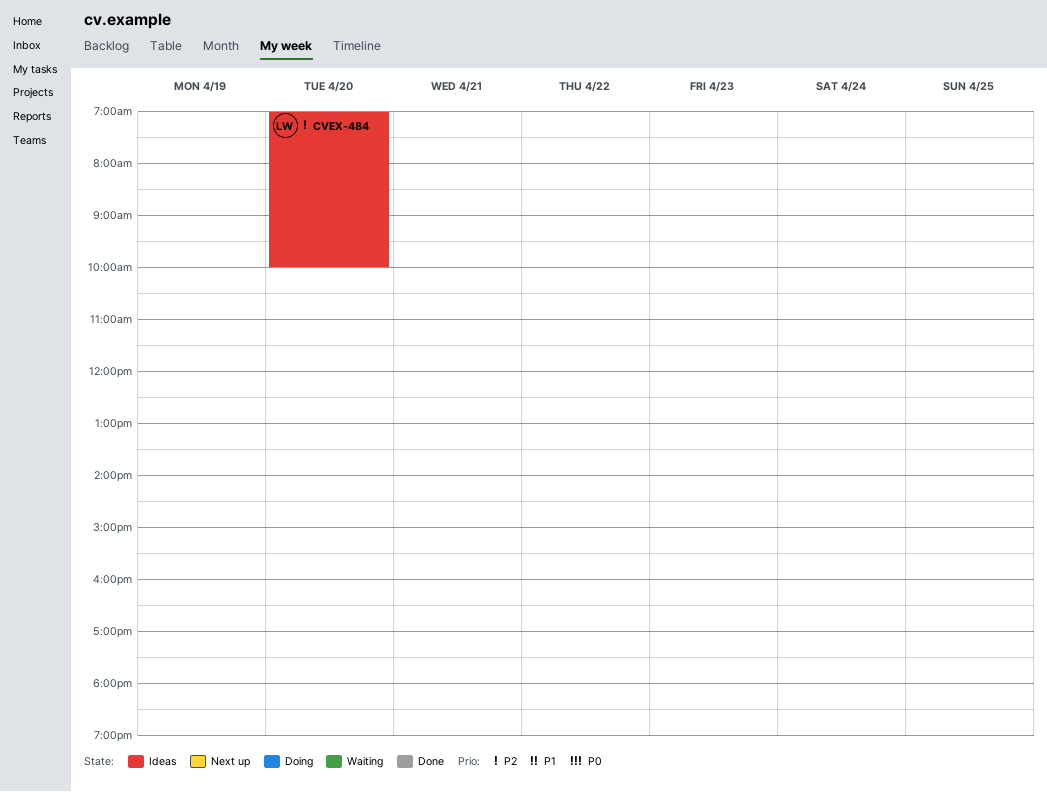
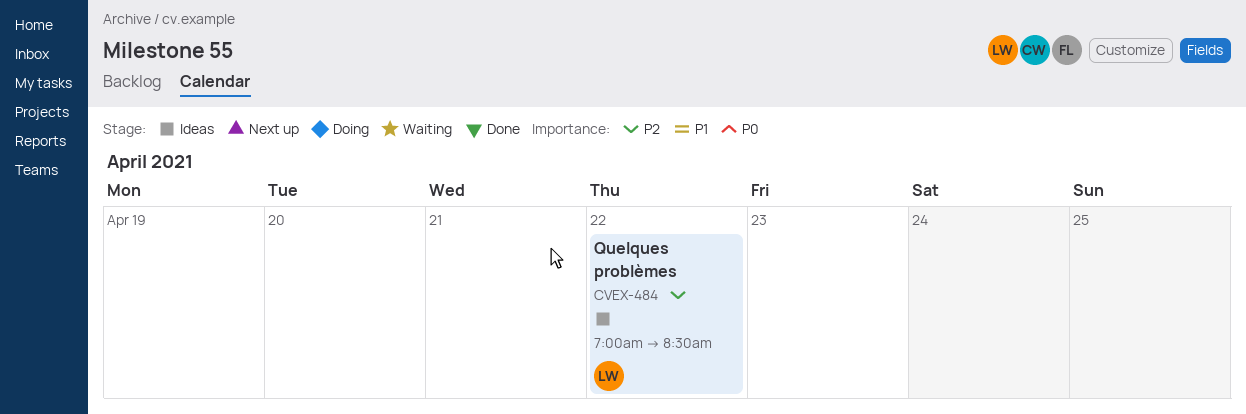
CVEX-484, day: Apr 20 -> Apr 22
CVEX-484, ends: 10:00 -> 08:30

